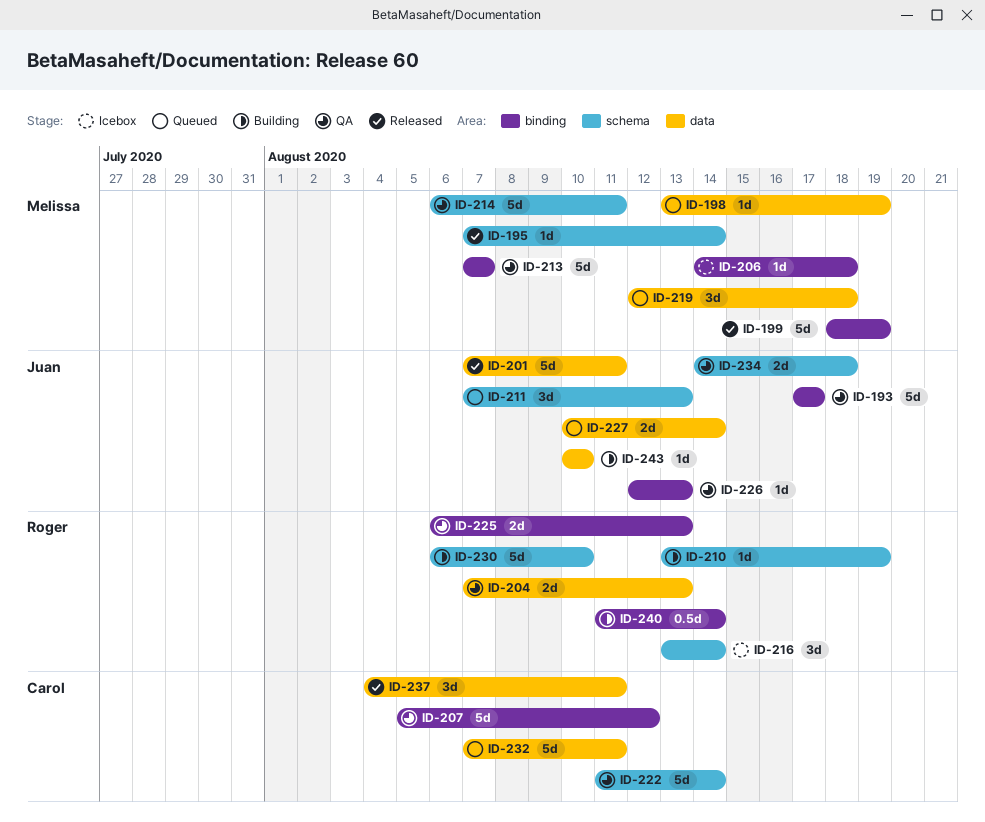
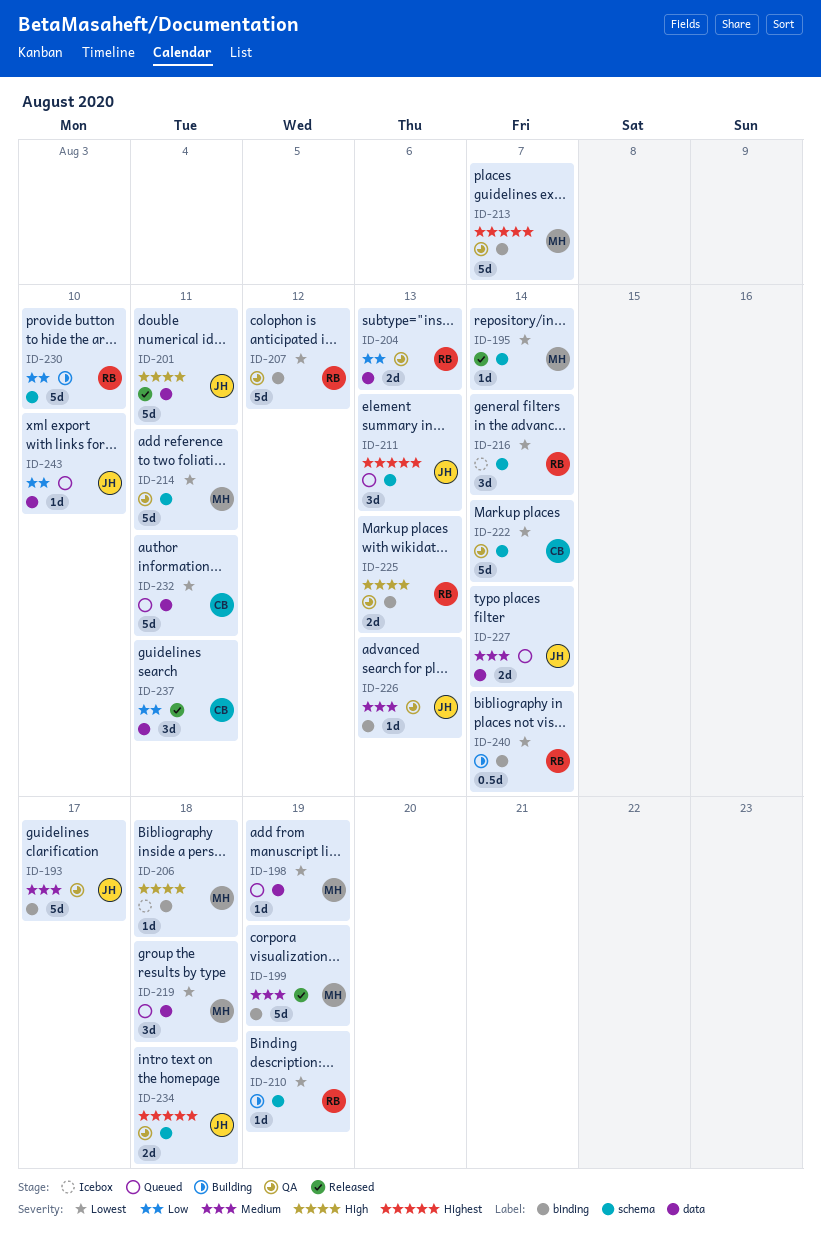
ID-207, owner: Carol -> Roger
ID-243, status: Building -> Queued

